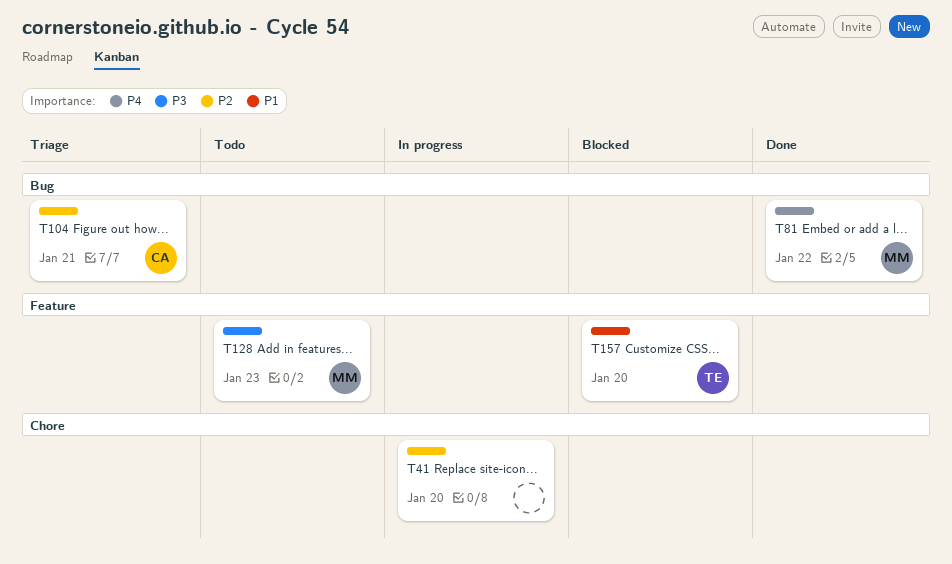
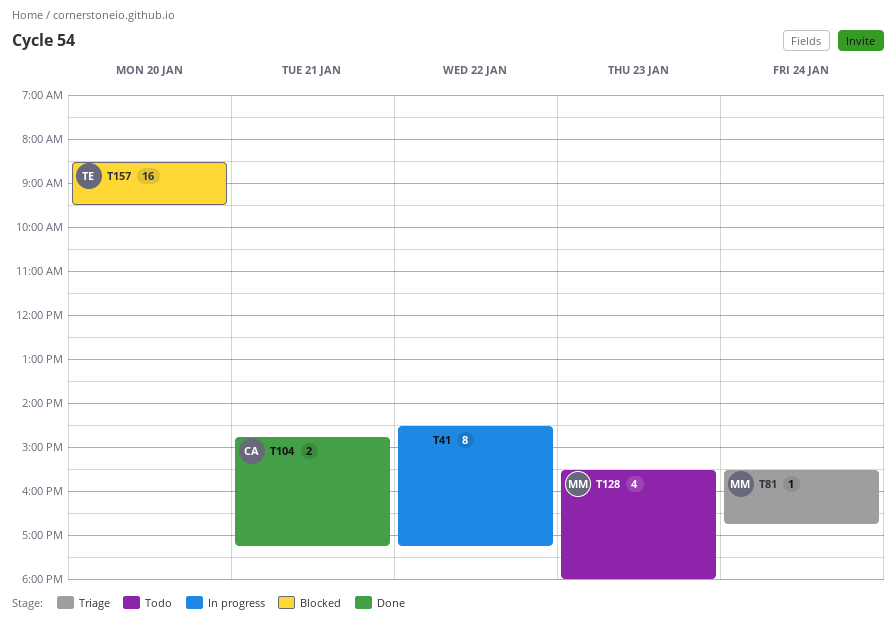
T41, day: Jan 20 -> Jan 22
T81, status: Done -> Triage
T81, day: Jan 22 -> Jan 24
T104, status: Triage -> Done

